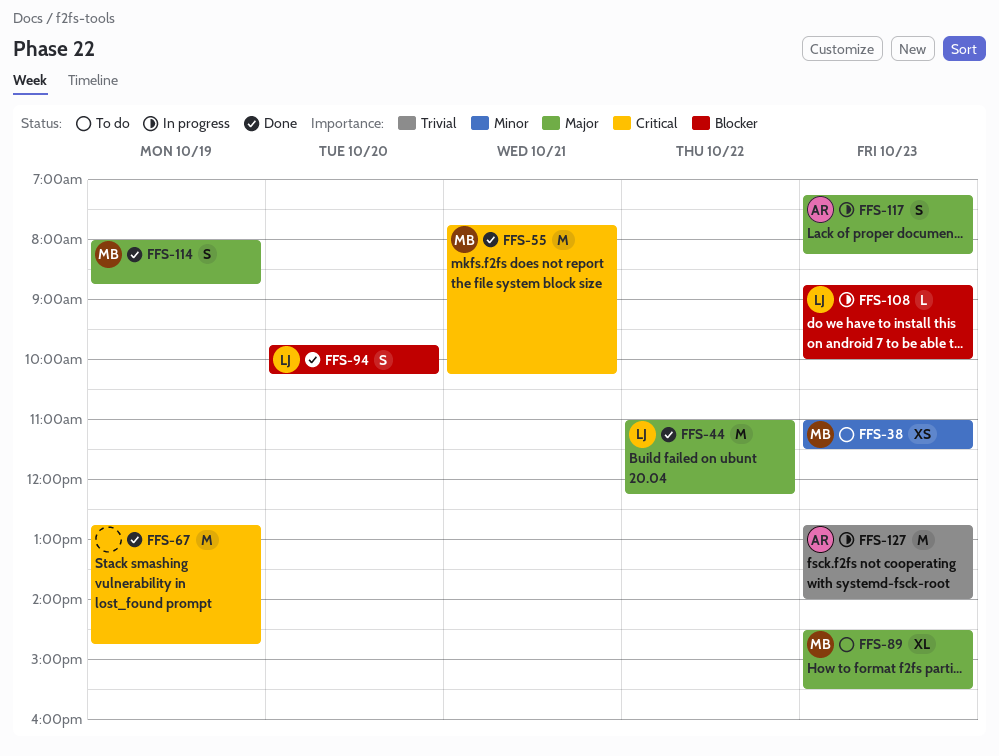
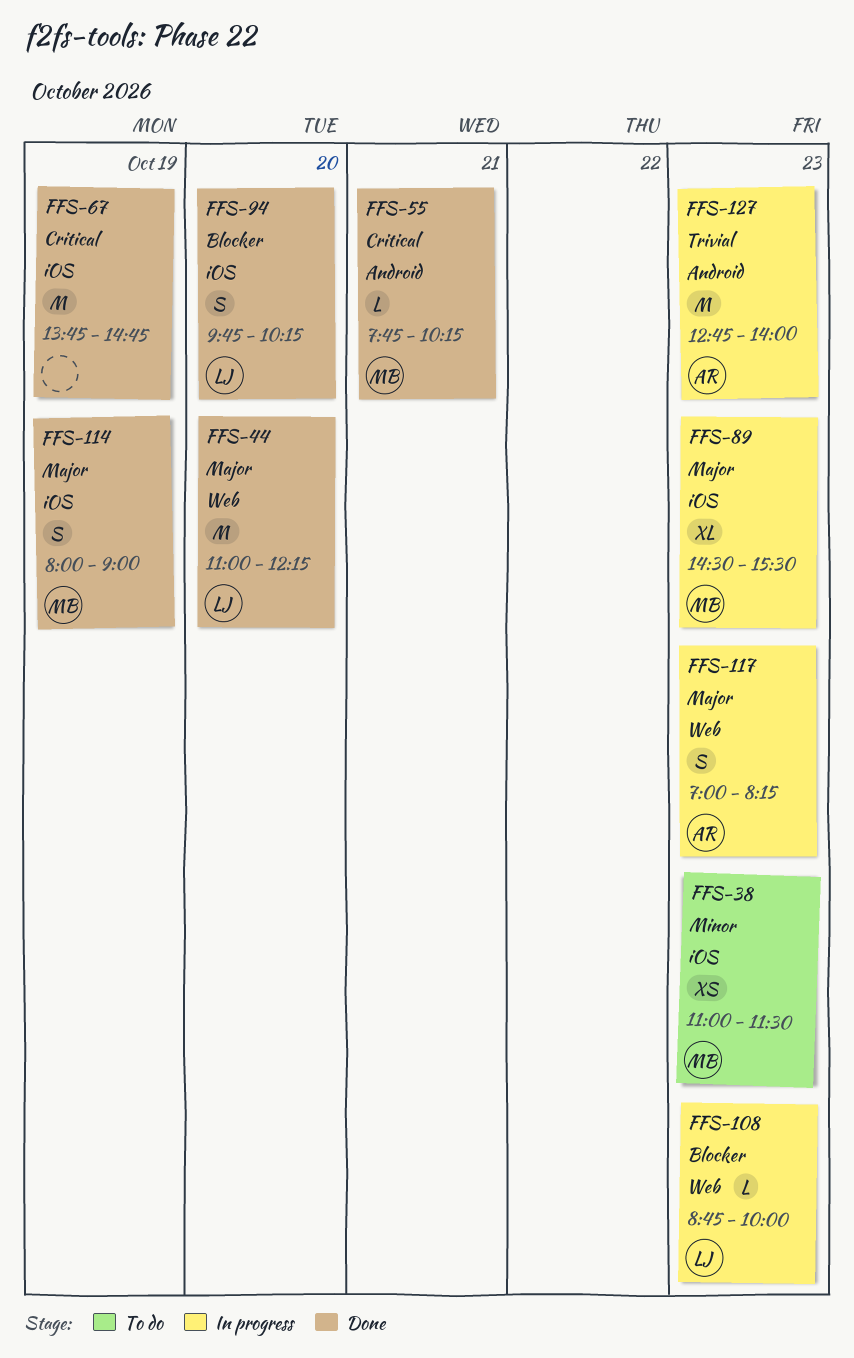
FFS-44, day: Oct 22 -> Oct 20
FFS-55, estimate: M -> L
FFS-67, begins: 12:45 -> 13:45
FFS-89, status: To do -> In progress
FFS-114, ends: 08:45 -> 09:00
FFS-117, begins: 07:15 -> 07:00

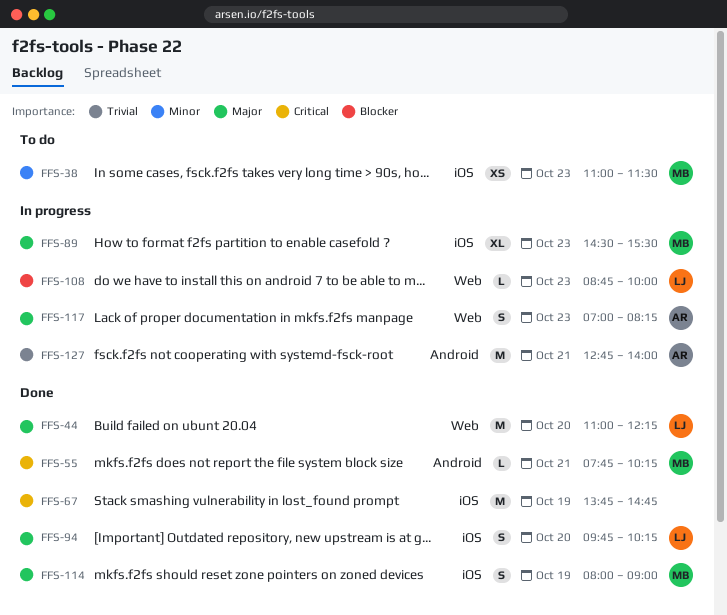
FFS-94, priority: Blocker -> Major
FFS-127, day: Oct 23 -> Oct 21

